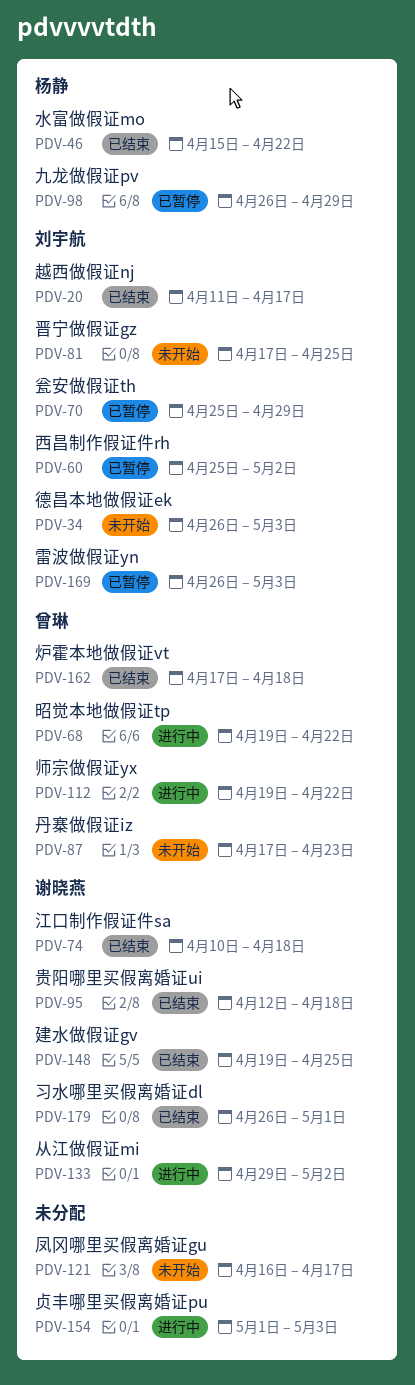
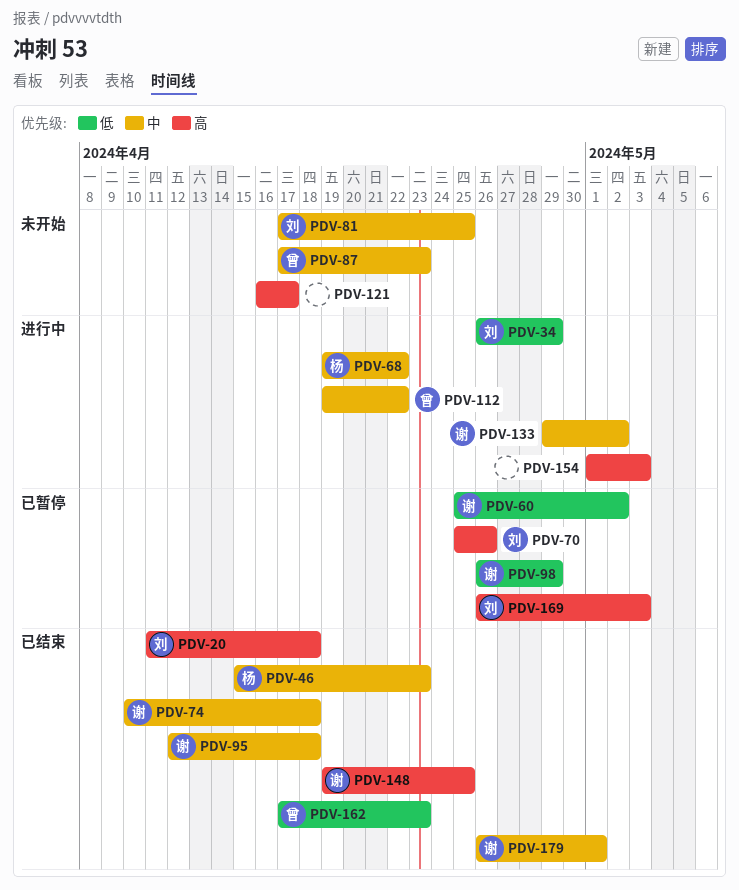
PDV-20, due: Apr 17 -> Apr 18
PDV-34, status: 未开始 -> 进行中
PDV-34, due: May 3 -> Apr 29
PDV-46, due: Apr 22 -> Apr 23
PDV-60, owner: 刘宇航 -> 谢晓燕
PDV-68, owner: 曾琳 -> 杨静
PDV-70, due: Apr 29 -> Apr 26
PDV-98, owner: 杨静 -> 谢晓燕
PDV-162, due: Apr 18 -> Apr 23

